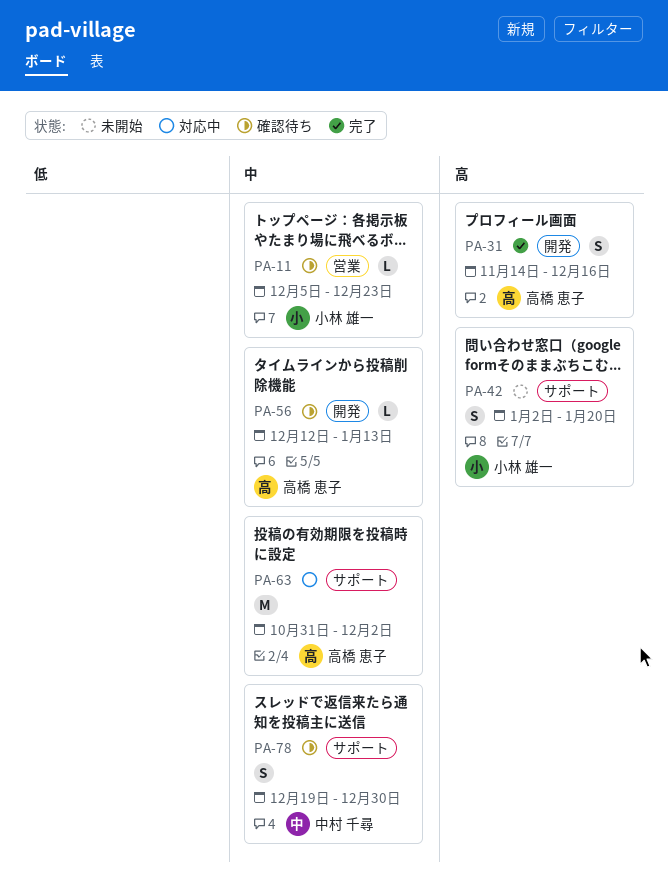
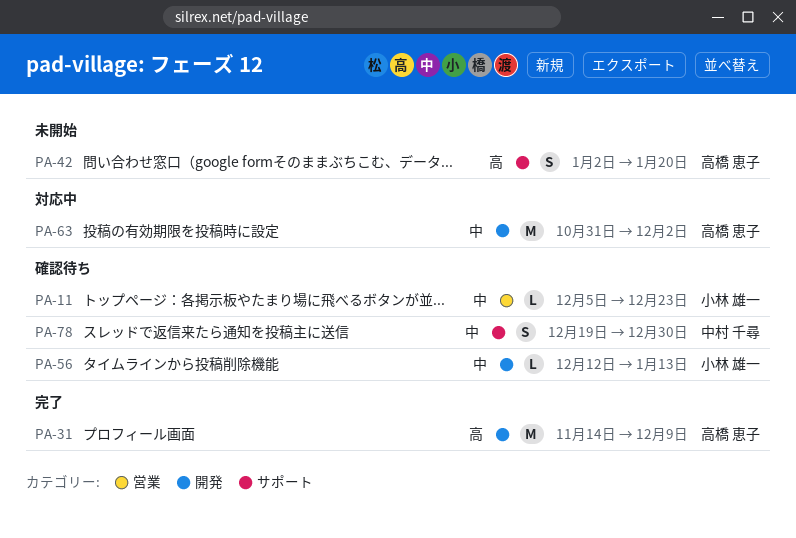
PA-31, estimate: S -> M
PA-31, due: Dec 16 -> Dec 9
PA-42, owner: 小林 雄一 -> 高橋 恵子
PA-56, owner: 高橋 恵子 -> 小林 雄一
PA-63, label: サポート -> 開発

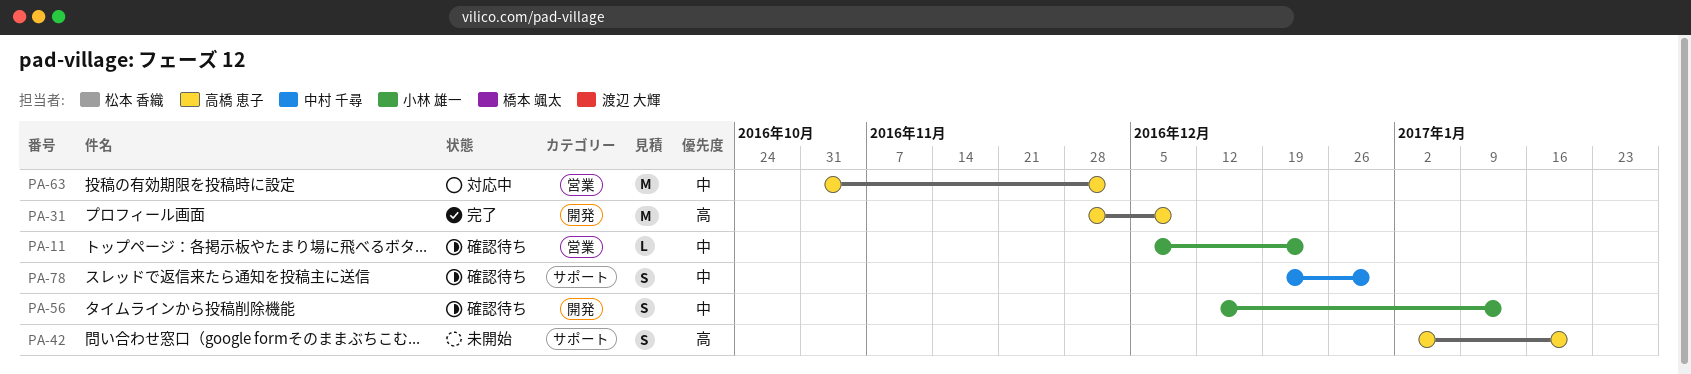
PA-31, start: Nov 14 -> Nov 28
PA-56, estimate: L -> S
PA-63, label: 開発 -> 営業

